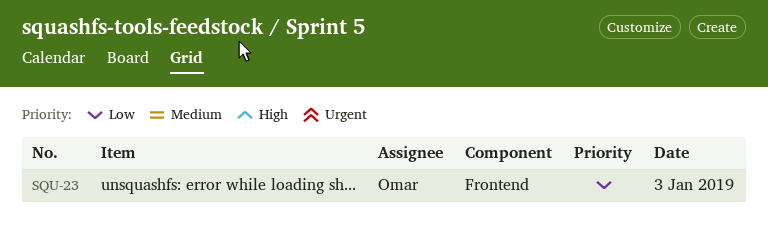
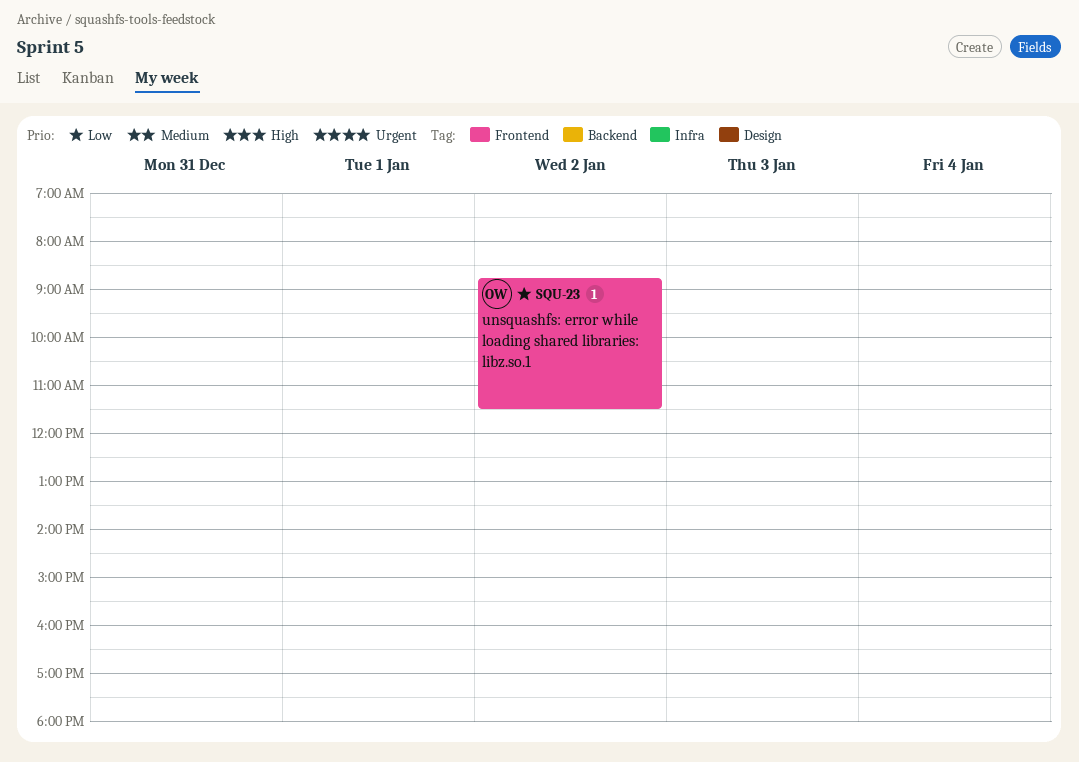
SQU-23, day: Jan 3 -> Jan 2

